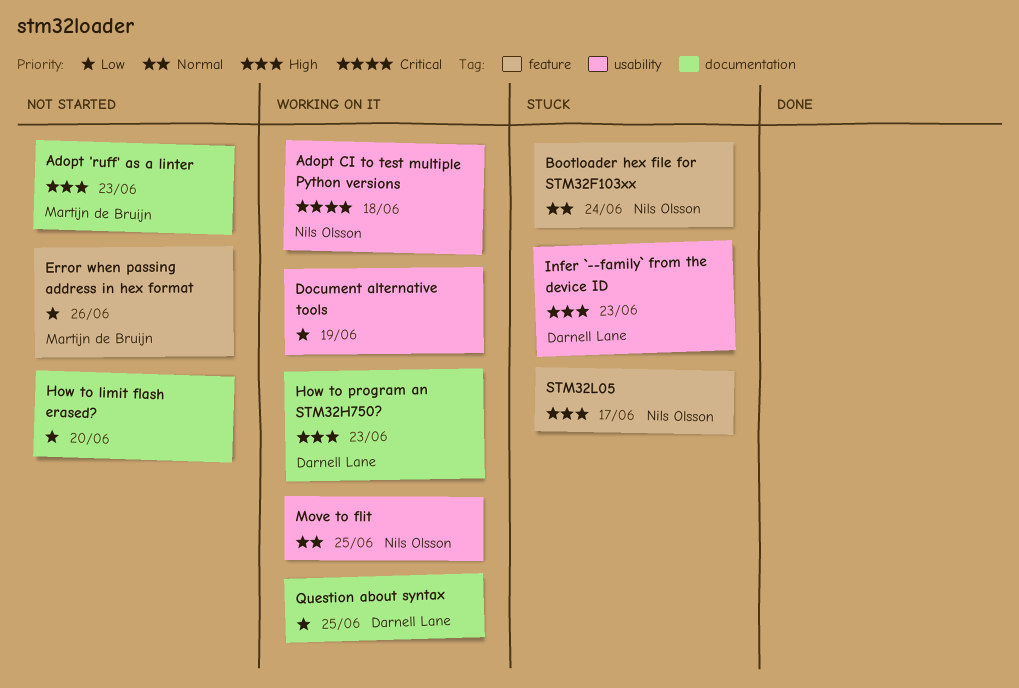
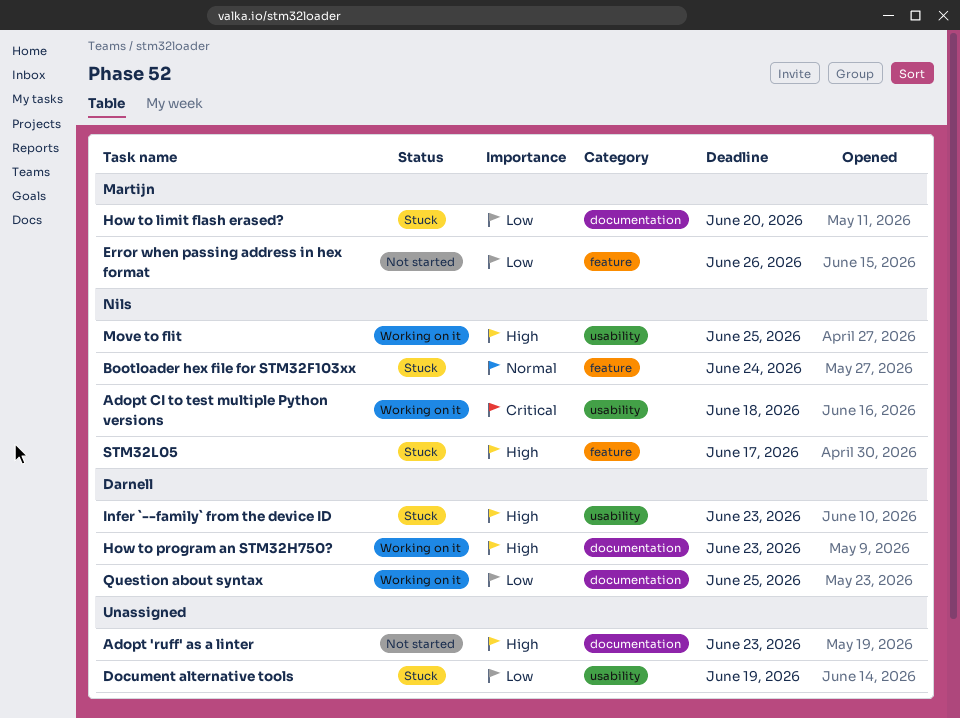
Adopt 'ruff' as a linter, owner: Martijn de Bruijn -> none
Document alternative tools, status: Working on it -> Stuck
How to limit flash erased?, status: Not started -> Stuck
How to limit flash erased?, owner: none -> Martijn de Bruijn
Move to flit, priority: Normal -> High

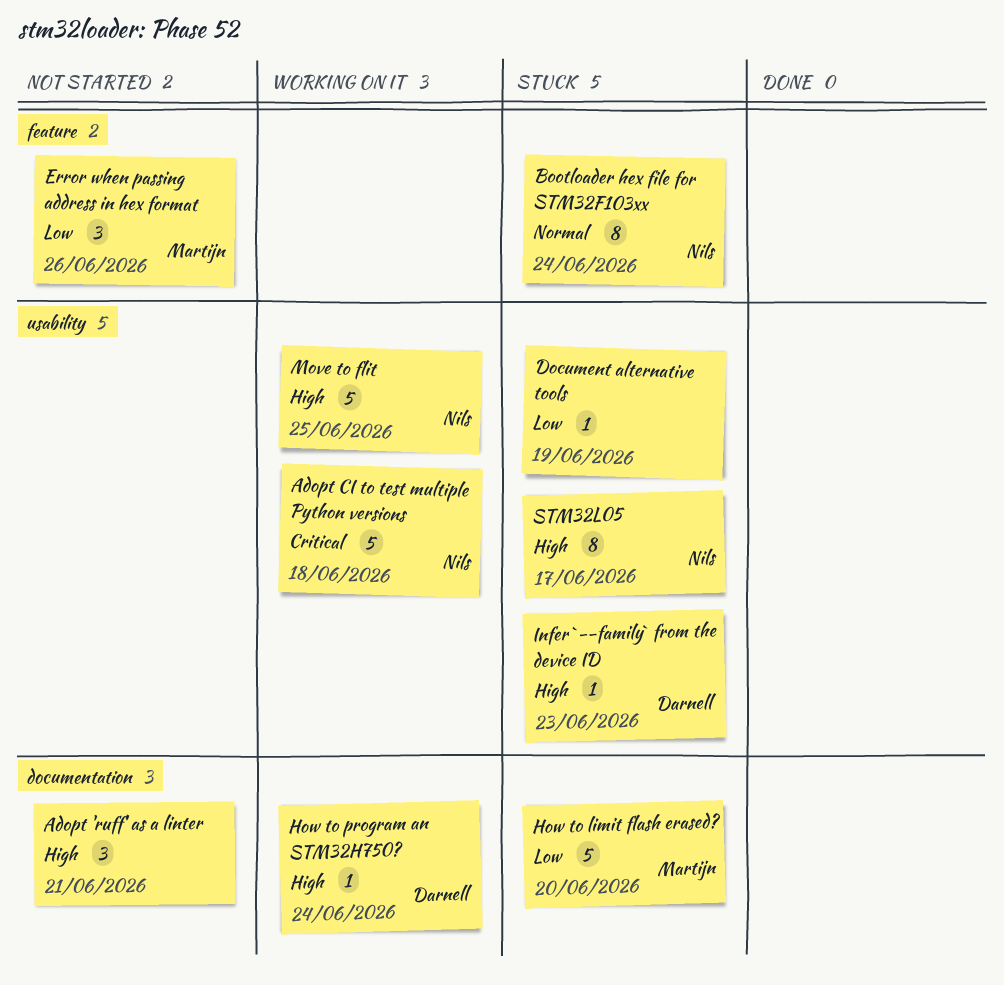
Adopt 'ruff' as a linter, due: Jun 23 -> Jun 21
How to program an STM32H750?, due: Jun 23 -> Jun 24
Question about syntax: present -> none
STM32L05, label: feature -> usability

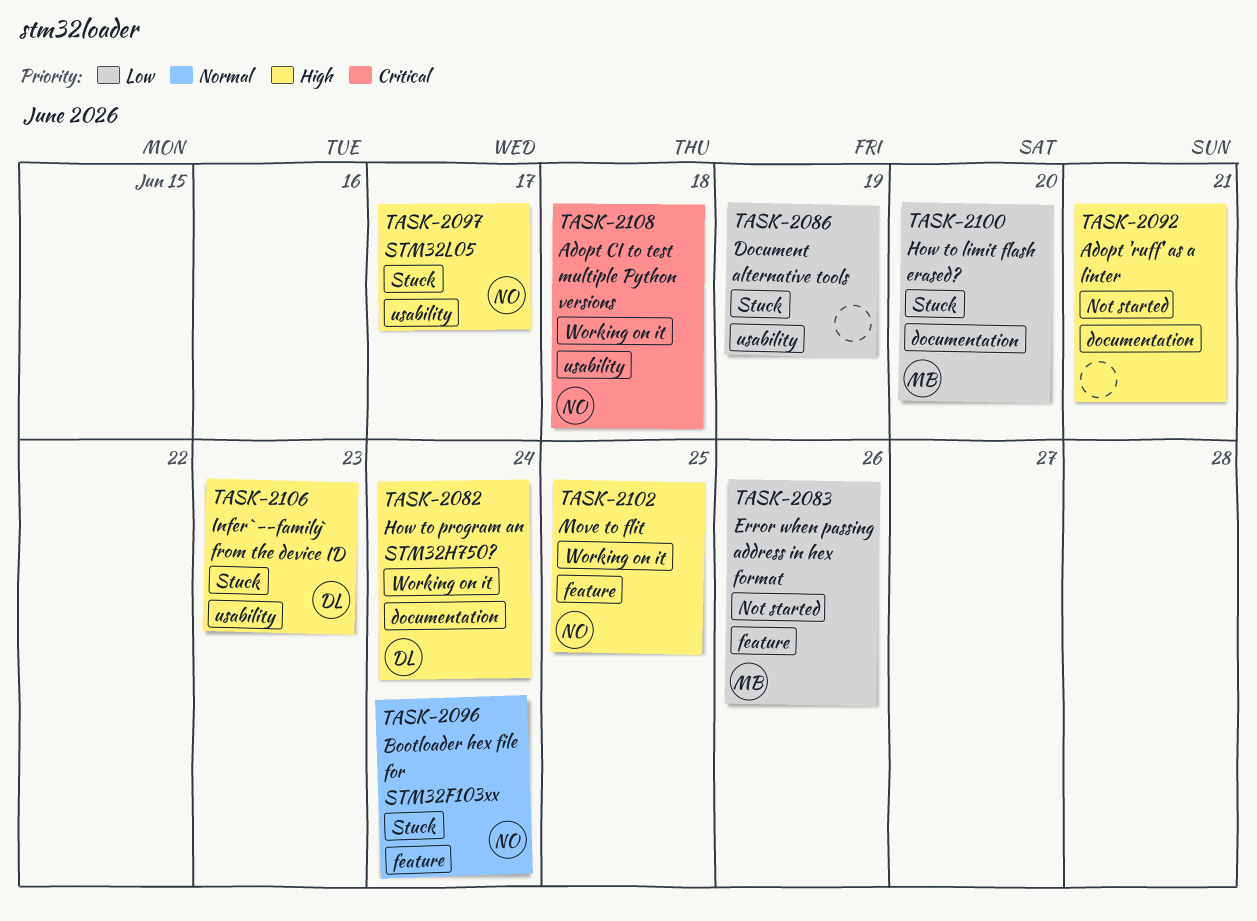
Move to flit, label: usability -> feature

